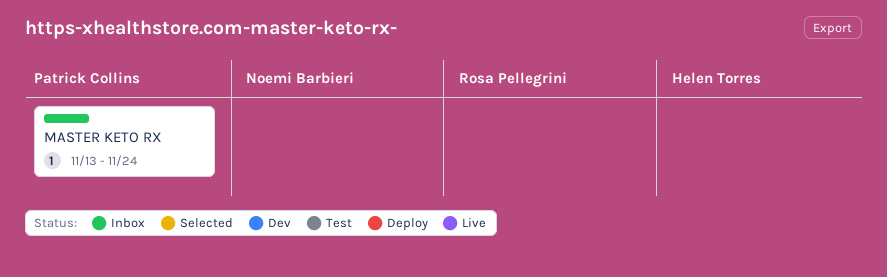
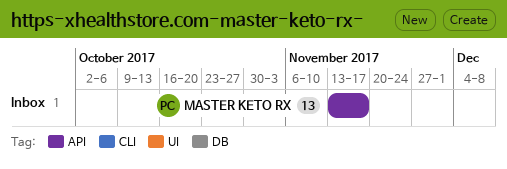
MASTER KETO RX, estimate: 1 -> 13
MASTER KETO RX, due: Nov 24 -> Nov 17

